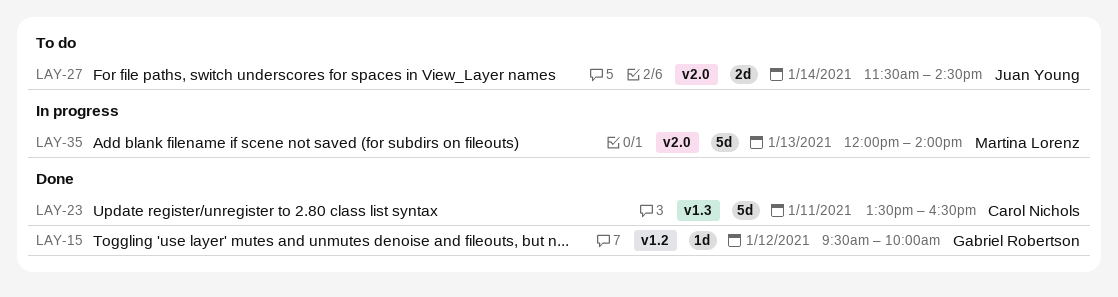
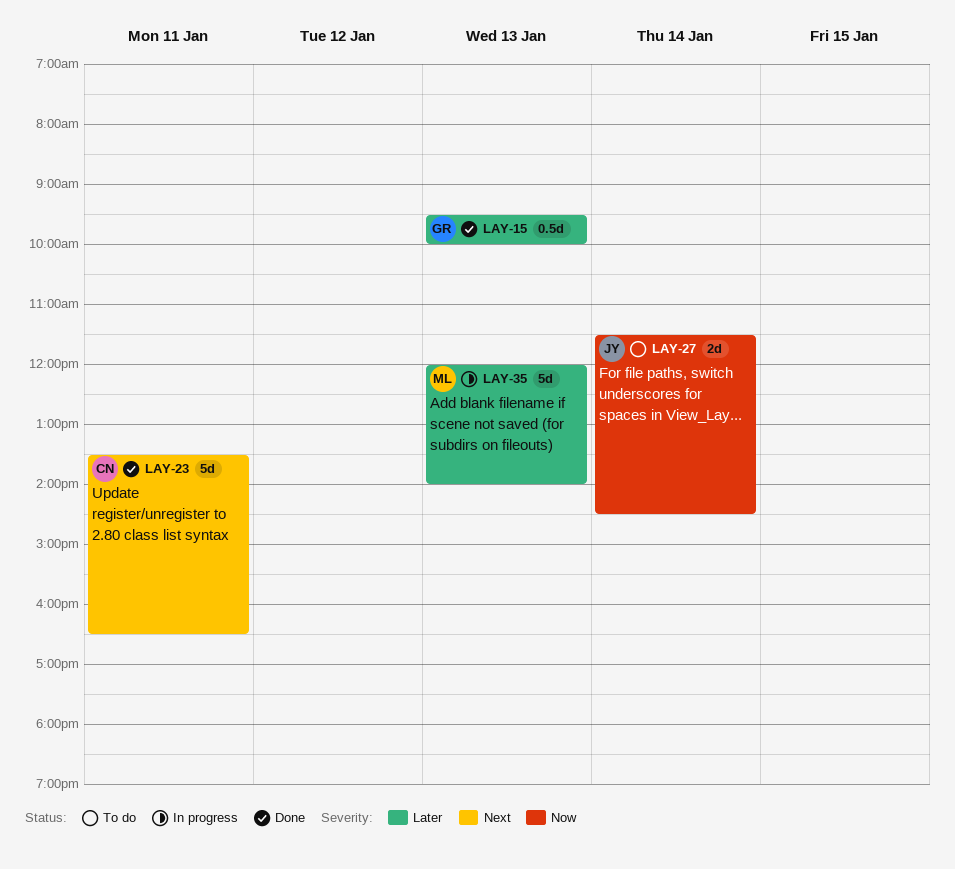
LAY-15, estimate: 1d -> 0.5d
LAY-15, day: Jan 12 -> Jan 13

